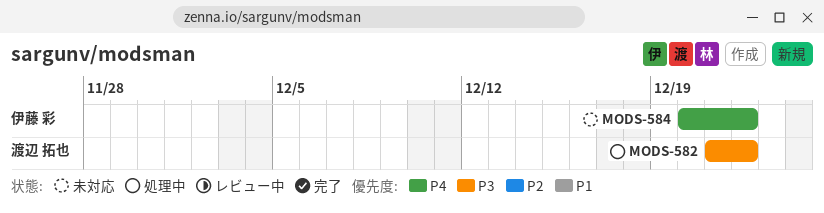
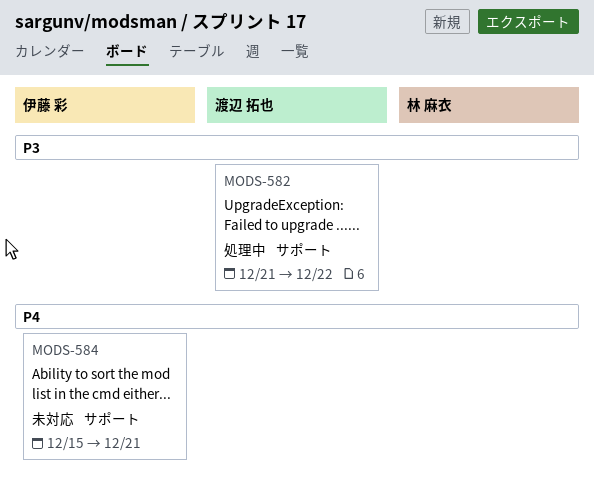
MODS-584, start: Dec 20 -> Dec 15
MODS-584, due: Dec 22 -> Dec 21

